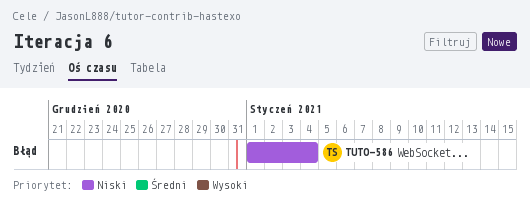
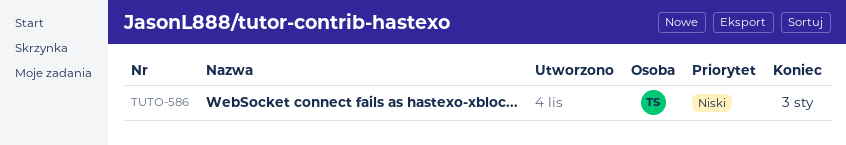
TUTO-586, due: Jan 4 -> Jan 3

